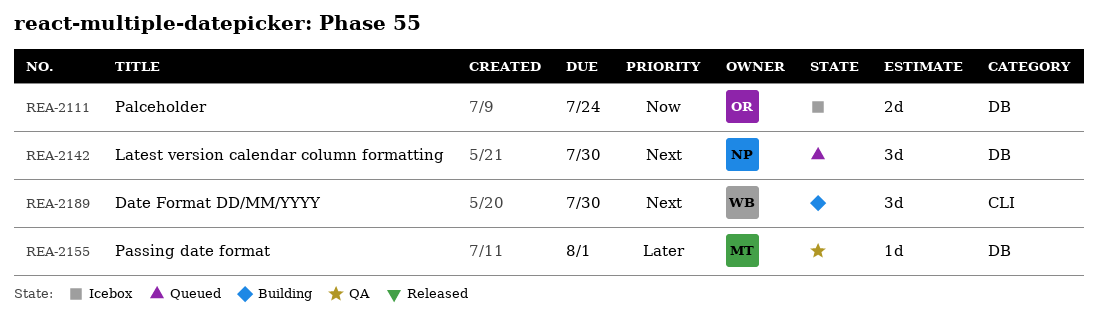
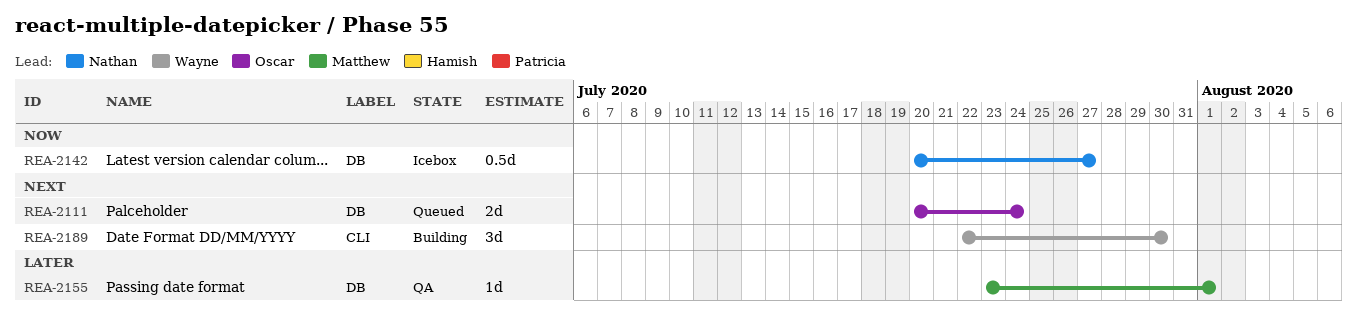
REA-2111, status: Icebox -> Queued
REA-2111, priority: Now -> Next
REA-2142, status: Queued -> Icebox
REA-2142, priority: Next -> Now
REA-2142, estimate: 3d -> 0.5d
REA-2142, due: Jul 30 -> Jul 27

